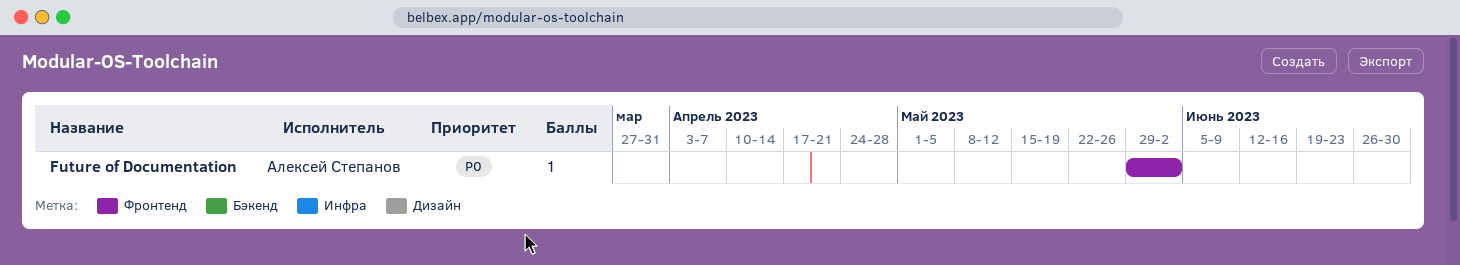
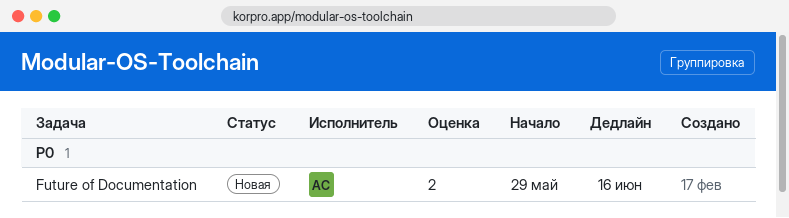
Future of Documentation, estimate: 1 -> 2
Future of Documentation, due: Jun 2 -> Jun 16

